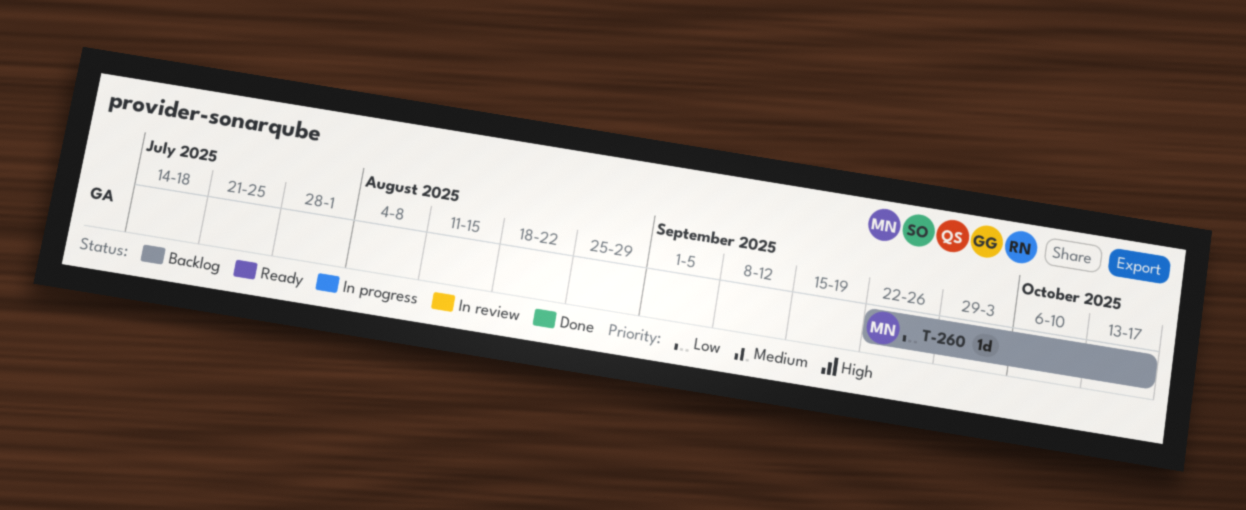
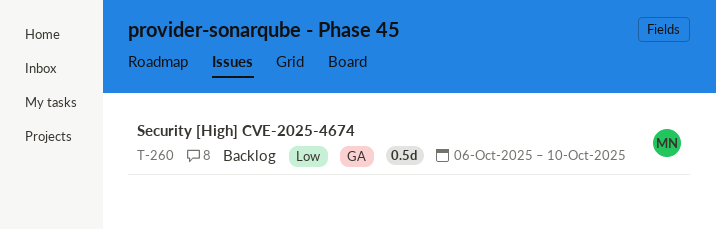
T-260, estimate: 1d -> 0.5d
T-260, start: Sep 22 -> Oct 6
T-260, due: Oct 17 -> Oct 10

